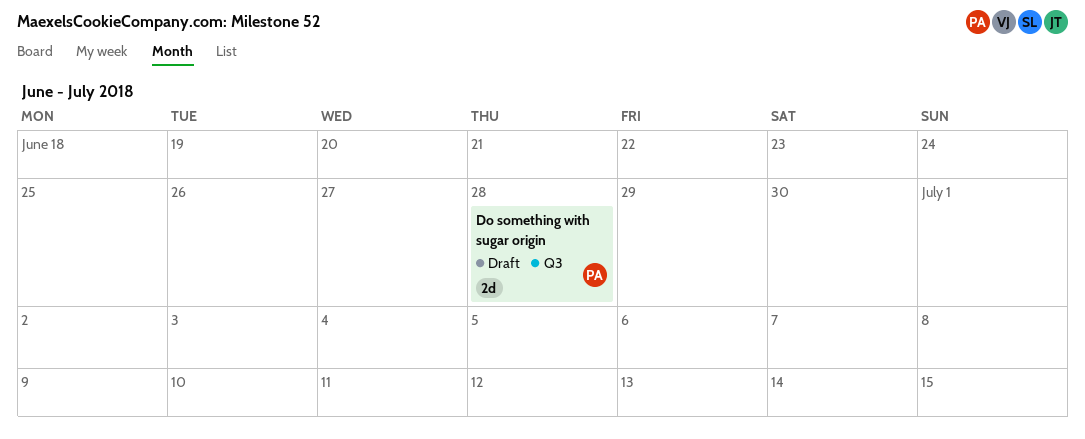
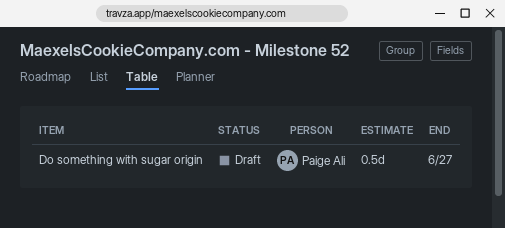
Do something with sugar origin, estimate: 2d -> 0.5d
Do something with sugar origin, due: Jun 28 -> Jun 27

